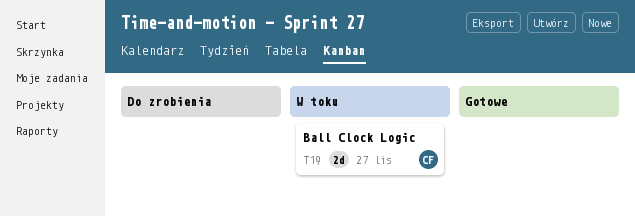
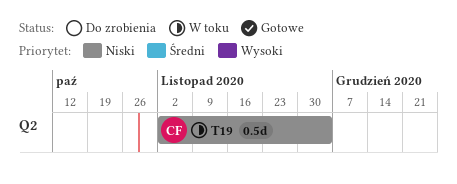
T19, estimate: 2d -> 0.5d
T19, due: Nov 27 -> Dec 4

